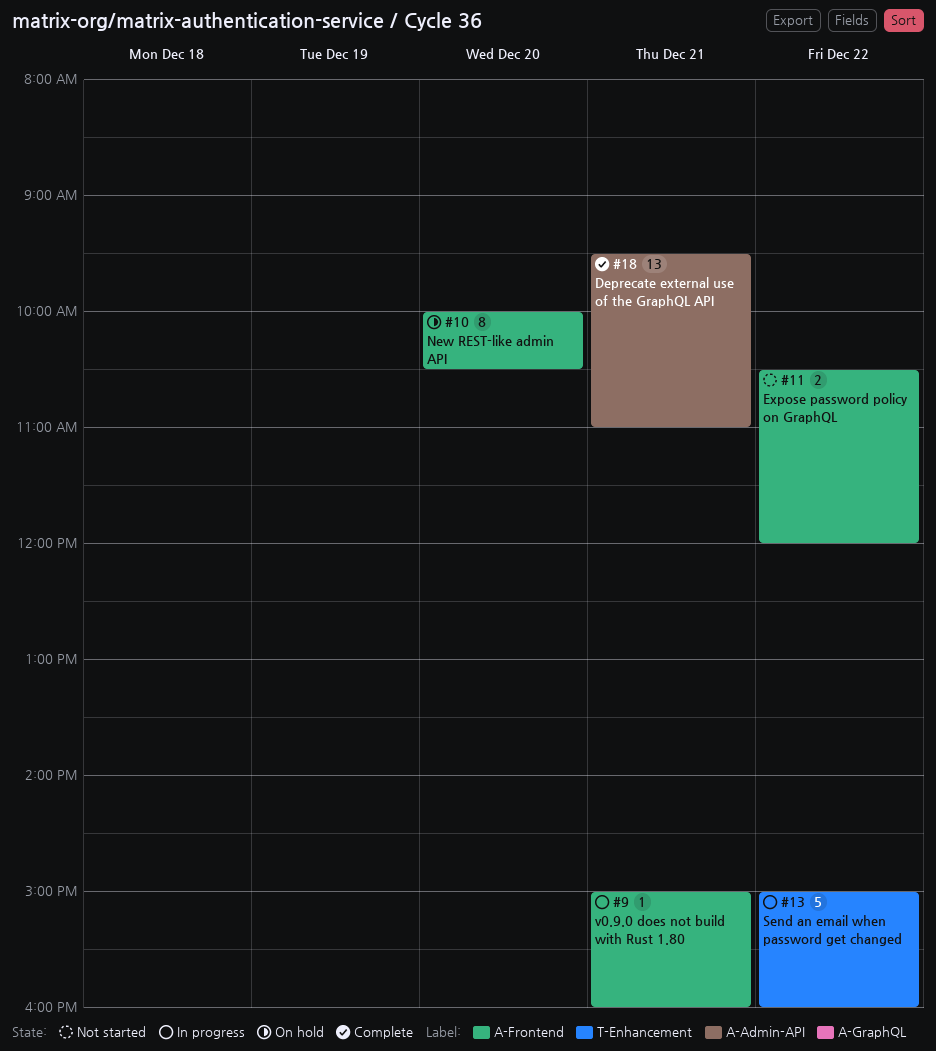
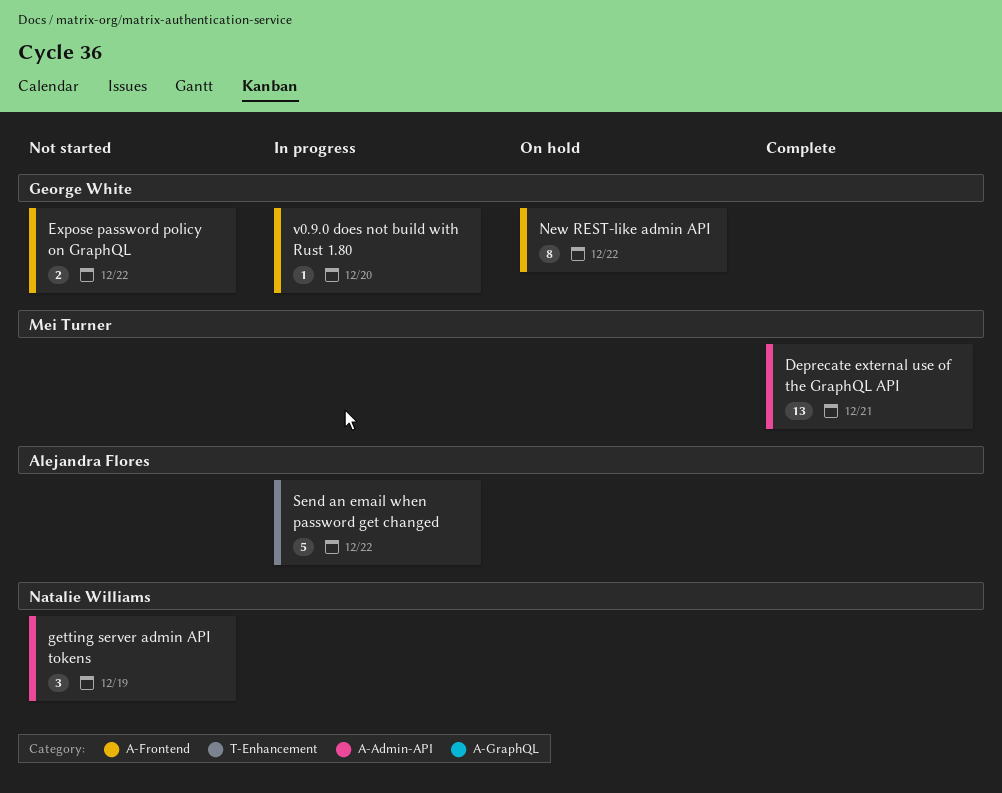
getting server admin API tokens: none -> present
New REST-like admin API, day: Dec 20 -> Dec 22
v0.9.0 does not build with Rust 1.80, day: Dec 21 -> Dec 20

